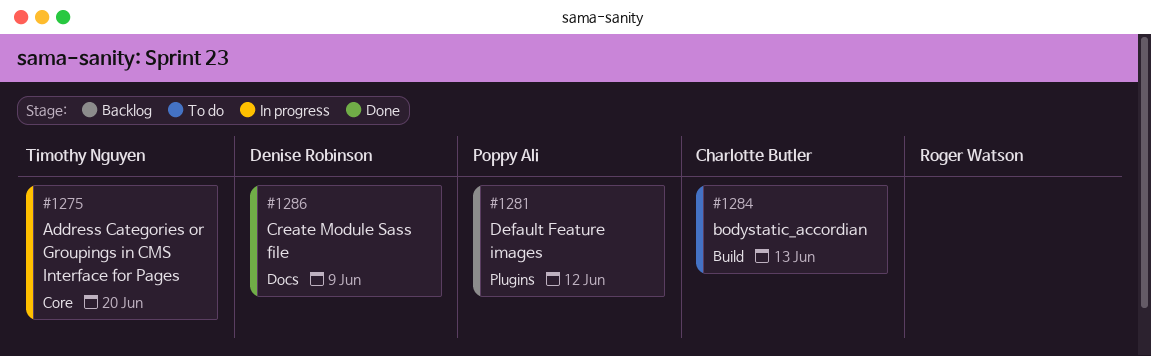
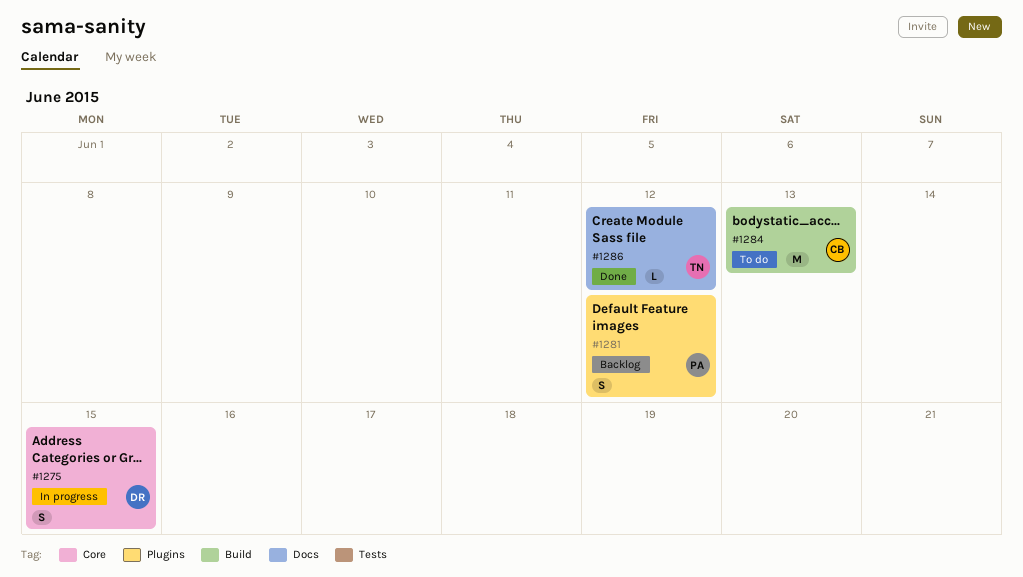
#1275, owner: Timothy Nguyen -> Denise Robinson
#1275, due: Jun 20 -> Jun 15
#1286, owner: Denise Robinson -> Timothy Nguyen
#1286, due: Jun 9 -> Jun 12

